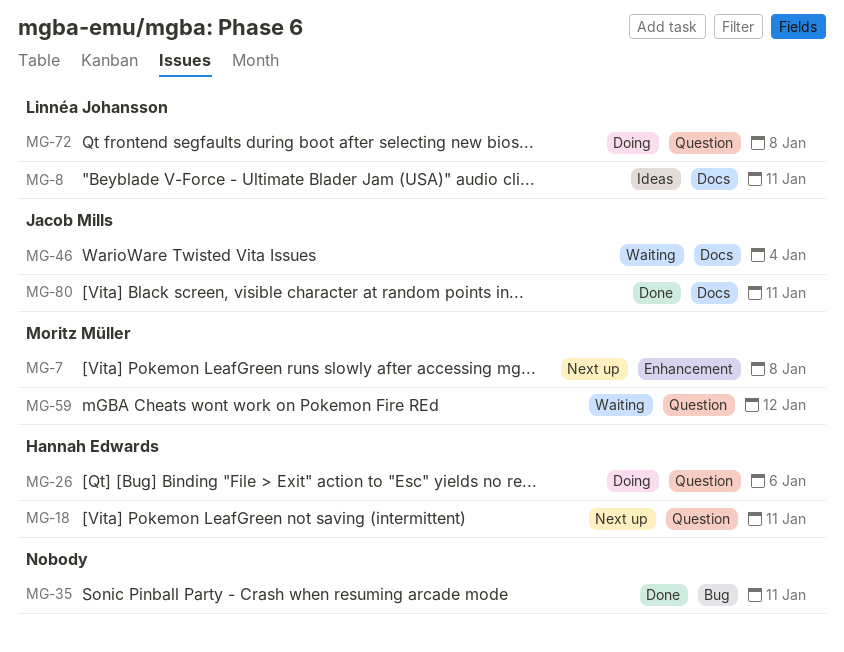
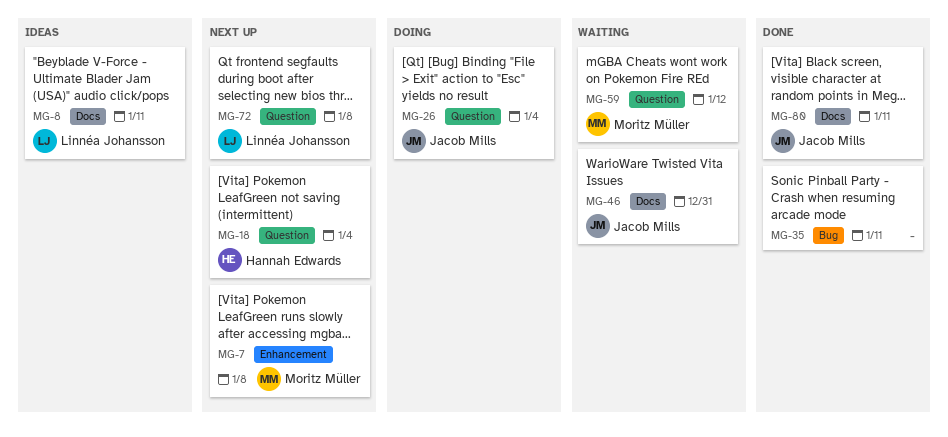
MG-18, due: Jan 11 -> Jan 4
MG-26, owner: Hannah Edwards -> Jacob Mills
MG-26, due: Jan 6 -> Jan 4
MG-46, due: Jan 4 -> Dec 31
MG-72, status: Doing -> Next up

